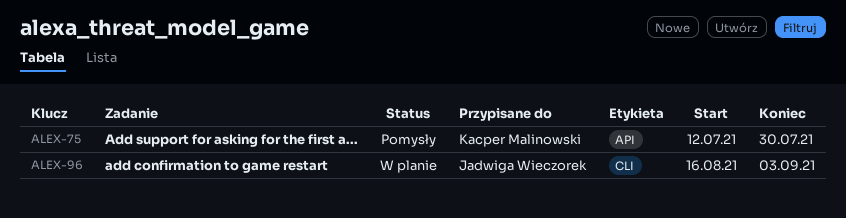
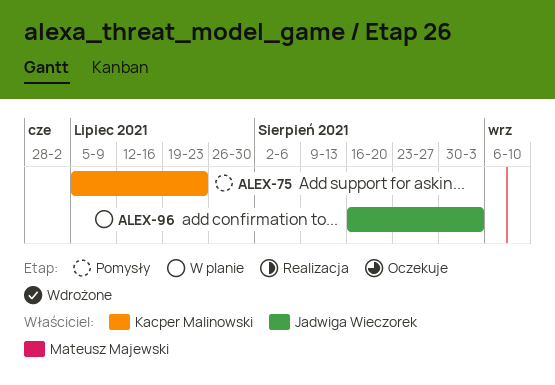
ALEX-75, start: Jul 12 -> Jul 5
ALEX-75, due: Jul 30 -> Jul 23

